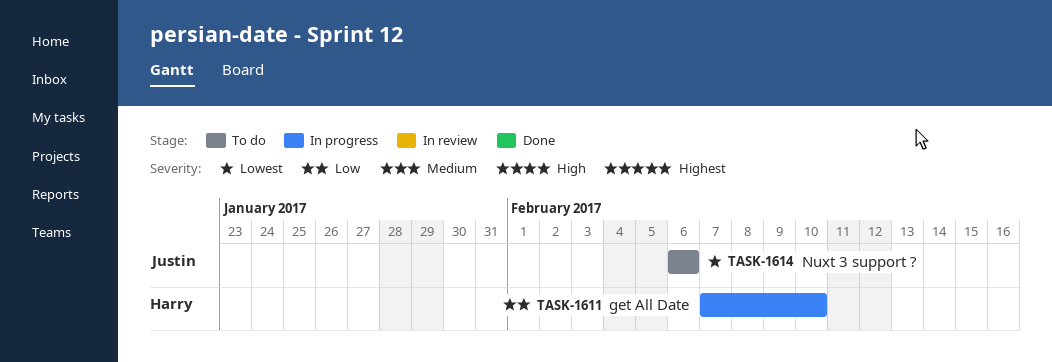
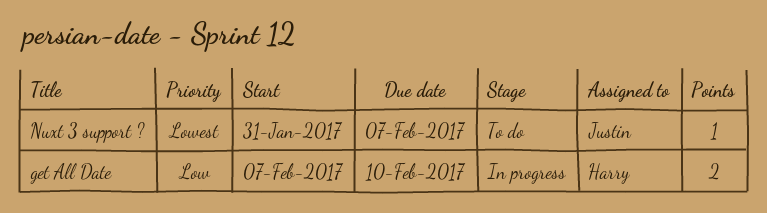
Nuxt 3 support ?, start: Feb 6 -> Jan 31
Nuxt 3 support ?, due: Feb 6 -> Feb 7

